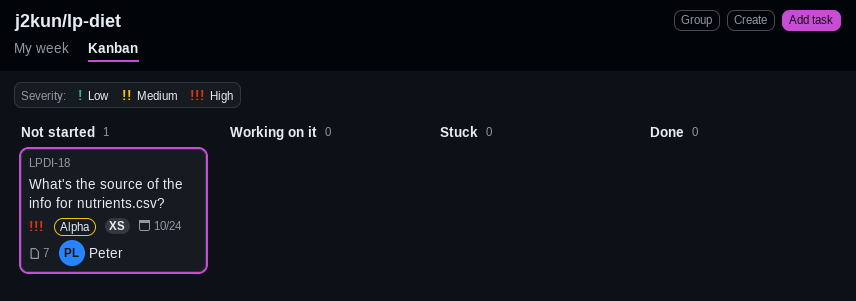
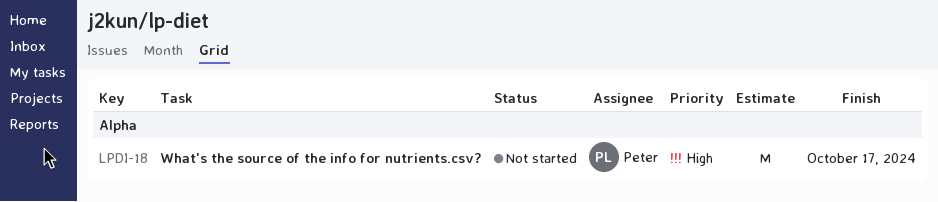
LPDI-18, estimate: XS -> M
LPDI-18, due: Oct 24 -> Oct 17

